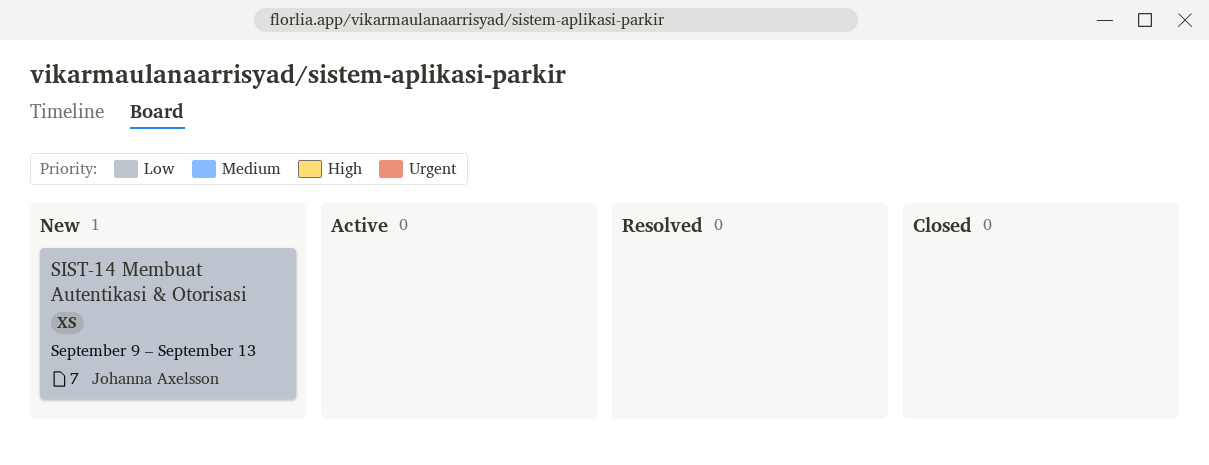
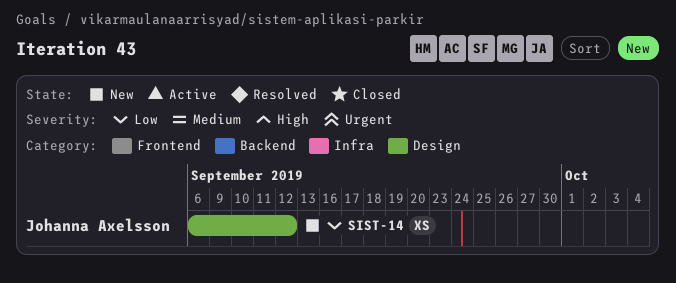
SIST-14, start: Sep 9 -> Sep 6
SIST-14, due: Sep 13 -> Sep 12

